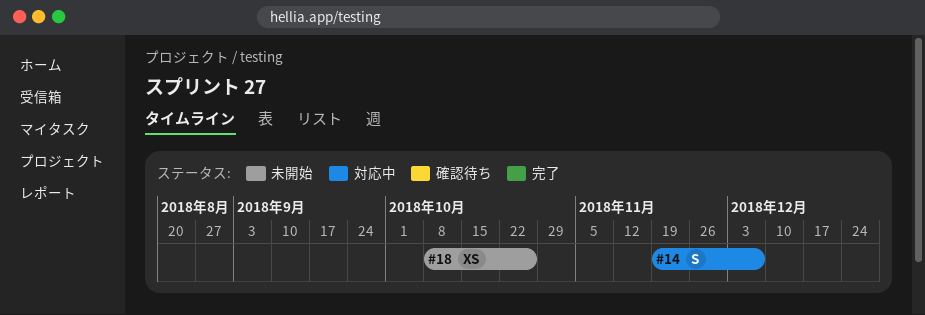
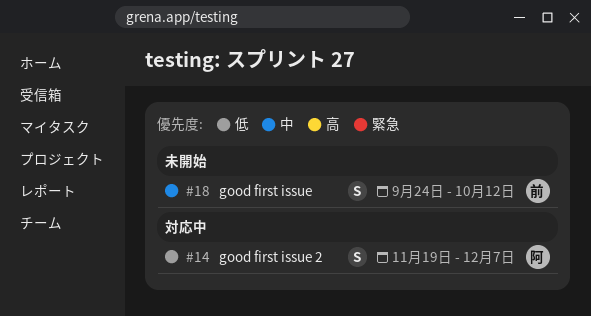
#18, estimate: XS -> S
#18, start: Oct 8 -> Sep 24
#18, due: Oct 26 -> Oct 12

